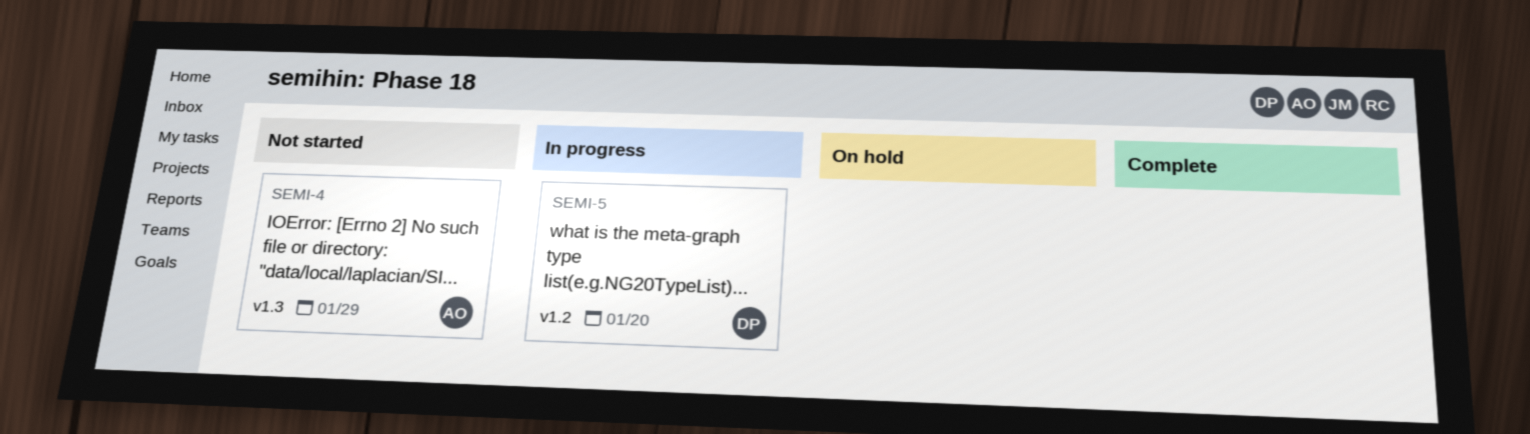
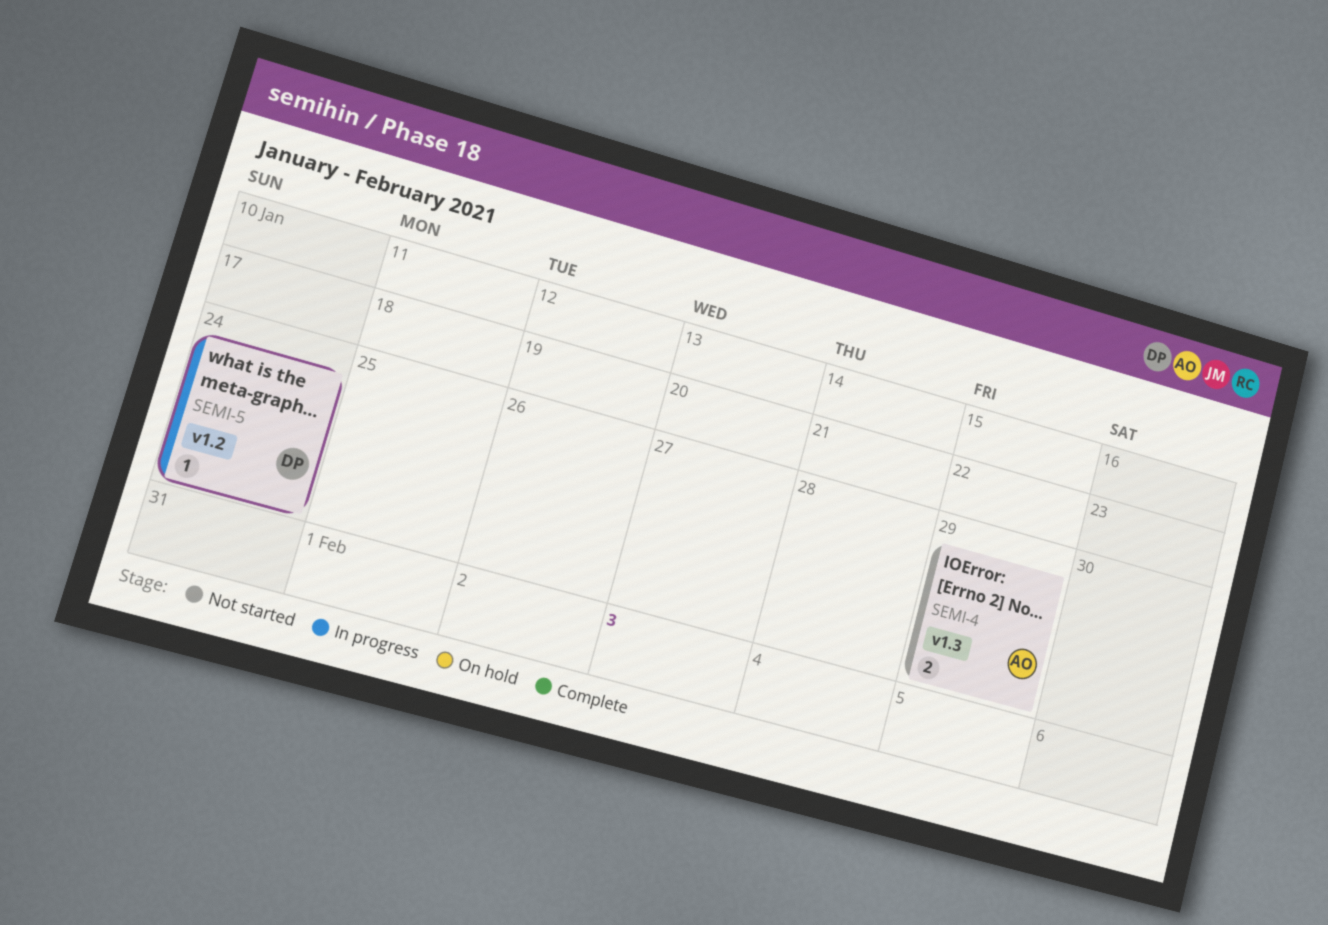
SEMI-5, due: Jan 20 -> Jan 24

